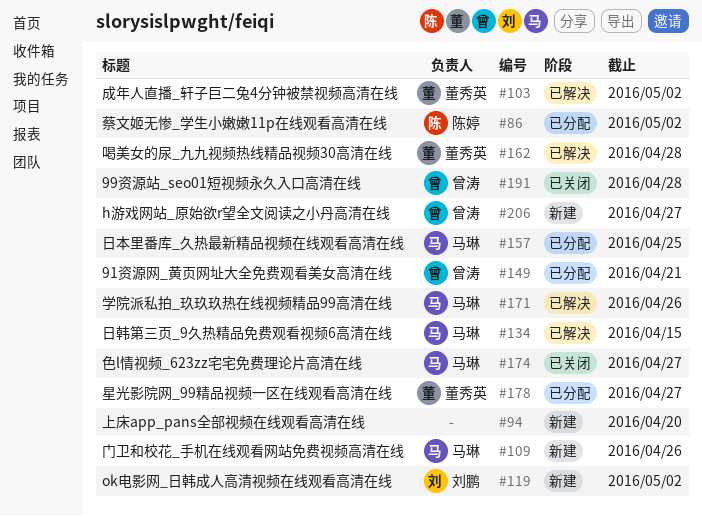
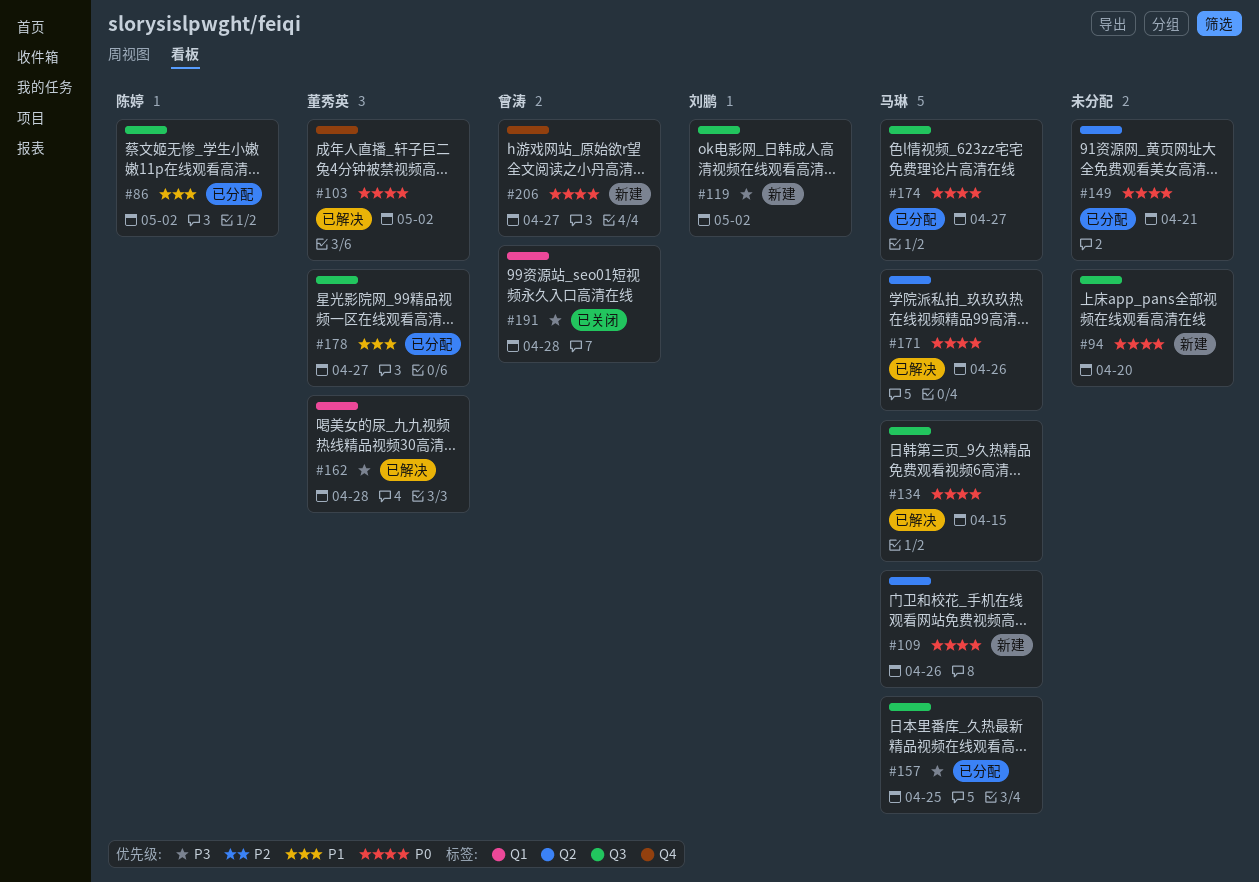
#149, owner: 曾涛 -> none
#174, status: 已关闭 -> 已分配

